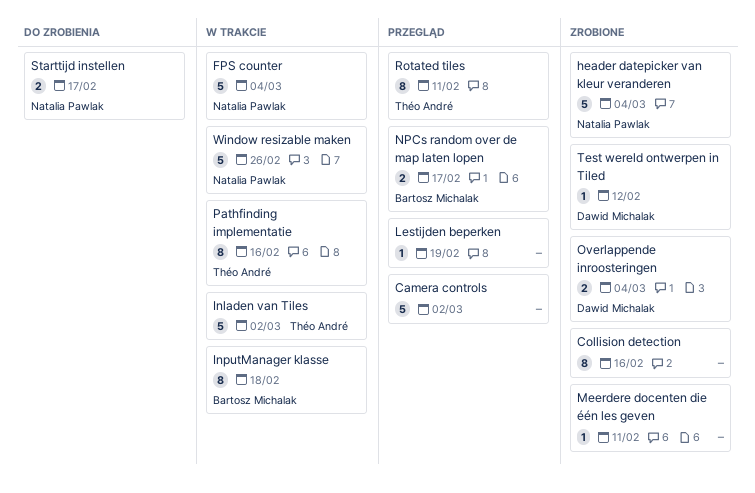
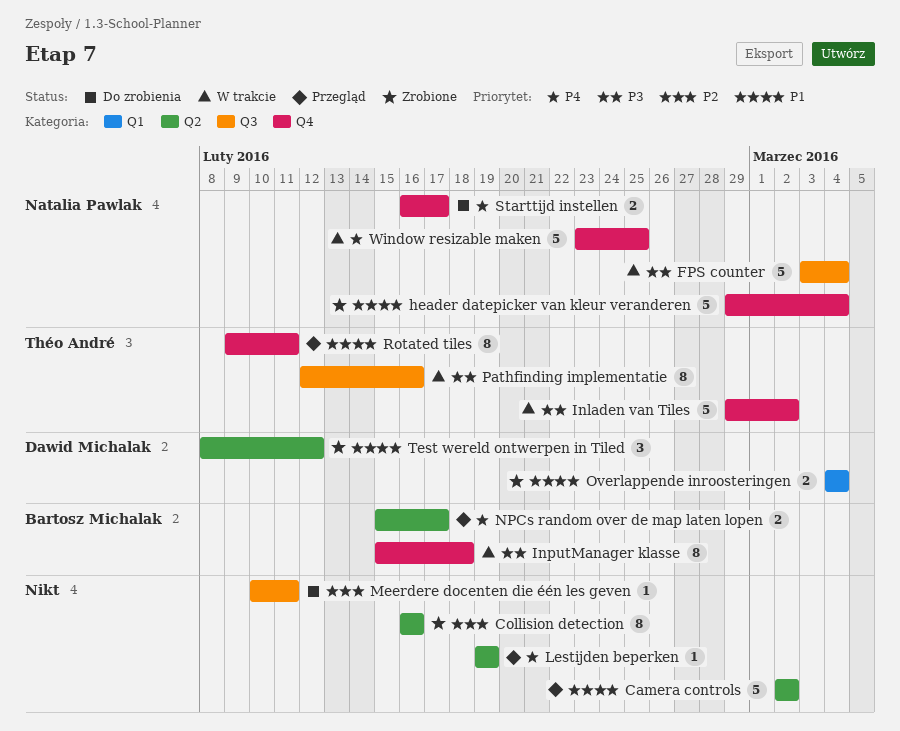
Meerdere docenten die één les geven, status: Zrobione -> Do zrobienia
Test wereld ontwerpen in Tiled, estimate: 1 -> 3
Window resizable maken, due: Feb 26 -> Feb 25

